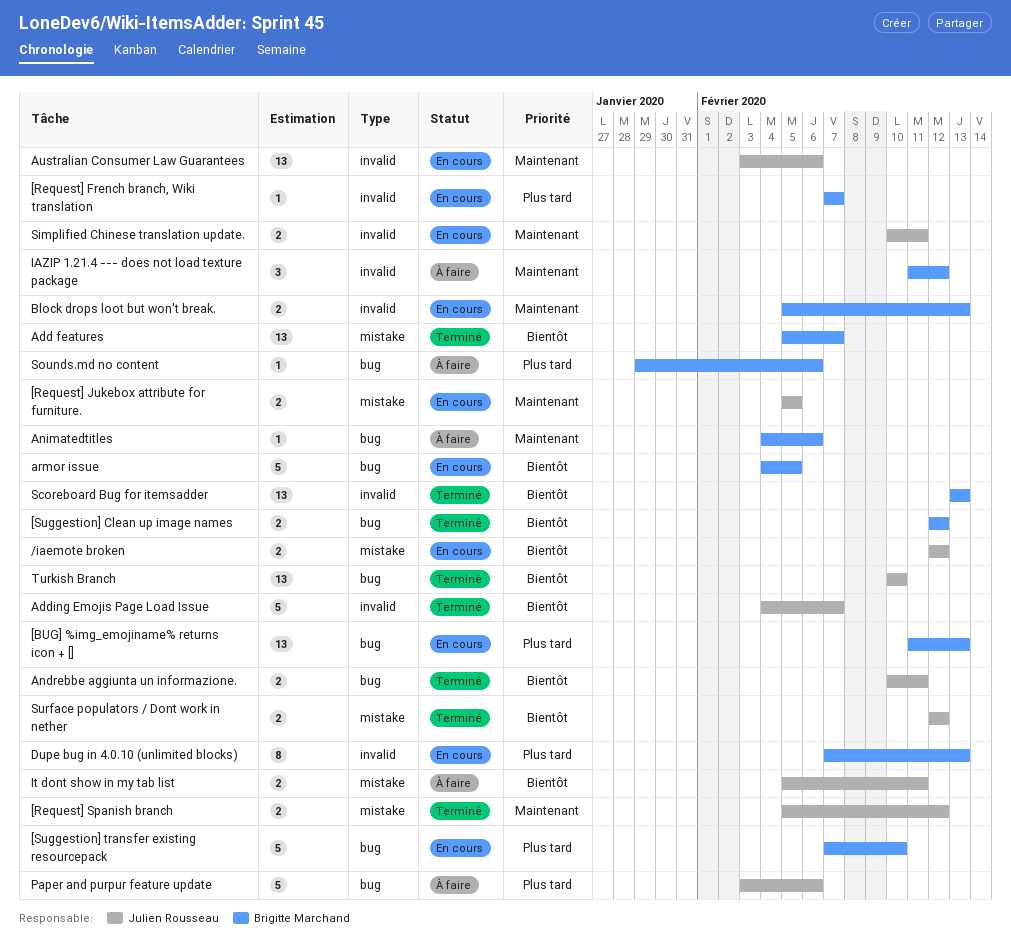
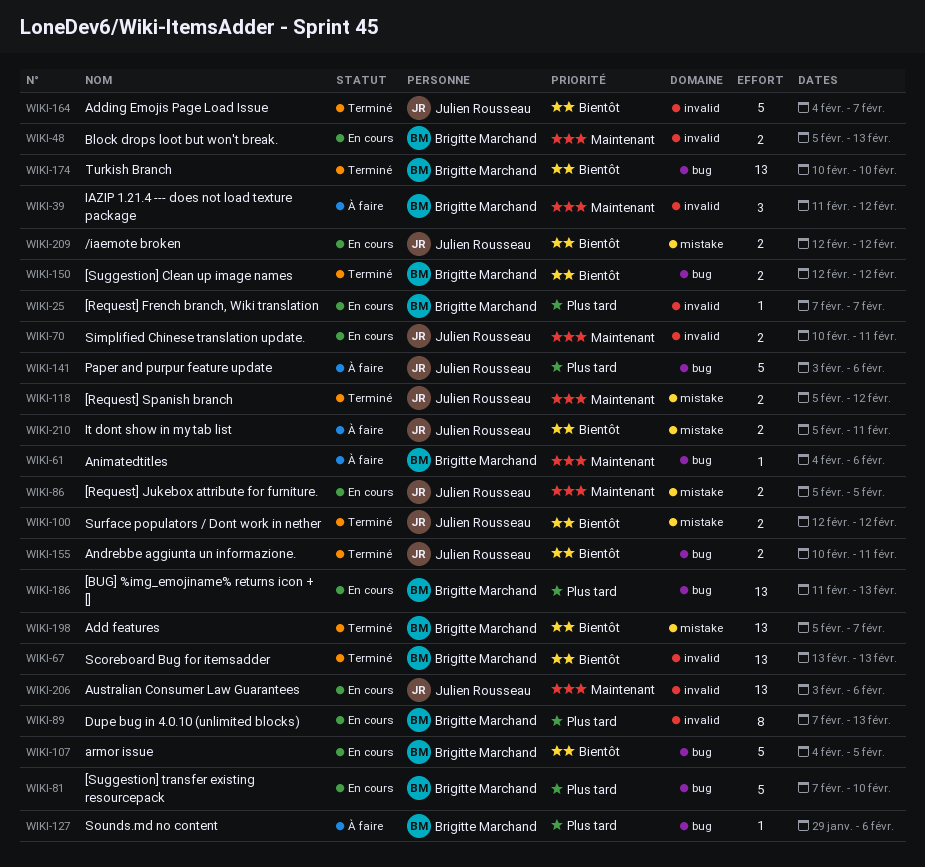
Turkish Branch, owner: Julien Rousseau -> Brigitte Marchand

